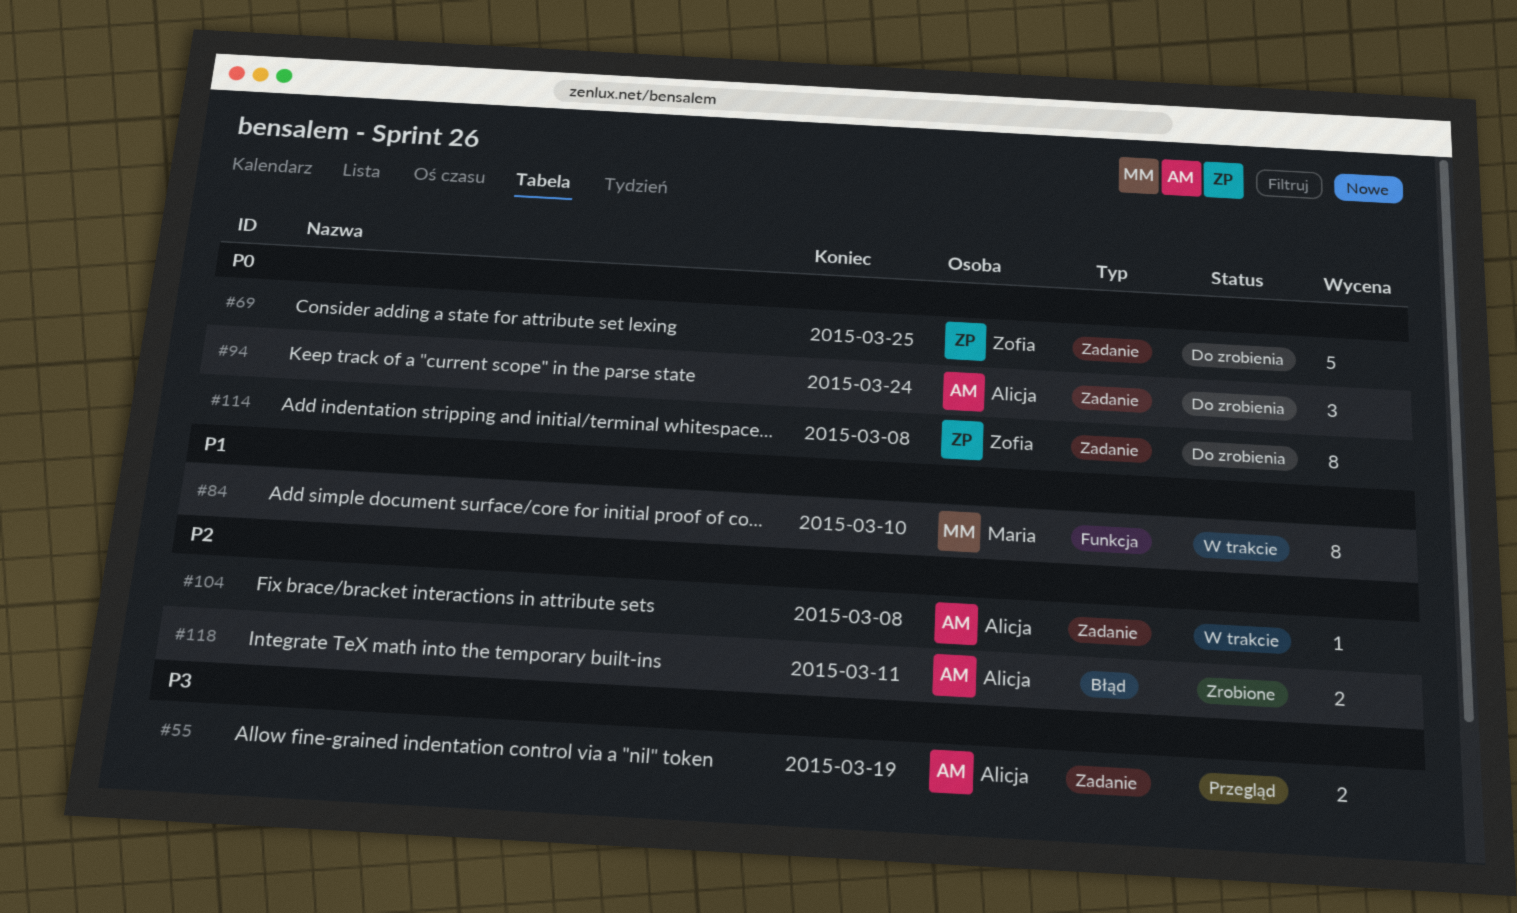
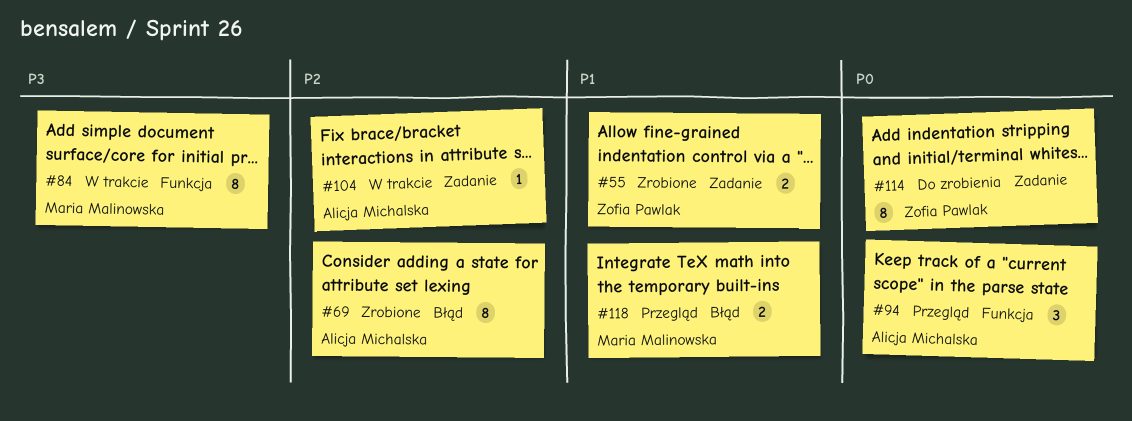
#55, status: Przegląd -> Zrobione
#55, owner: Alicja Michalska -> Zofia Pawlak
#55, priority: P3 -> P1
#69, status: Do zrobienia -> Zrobione
#69, owner: Zofia Pawlak -> Alicja Michalska
#69, priority: P0 -> P2
#69, label: Zadanie -> Błąd
#69, estimate: 5 -> 8
#84, priority: P1 -> P3
#94, status: Do zrobienia -> Przegląd
#94, label: Zadanie -> Funkcja
#118, status: Zrobione -> Przegląd
#118, owner: Alicja Michalska -> Maria Malinowska
#118, priority: P2 -> P1

